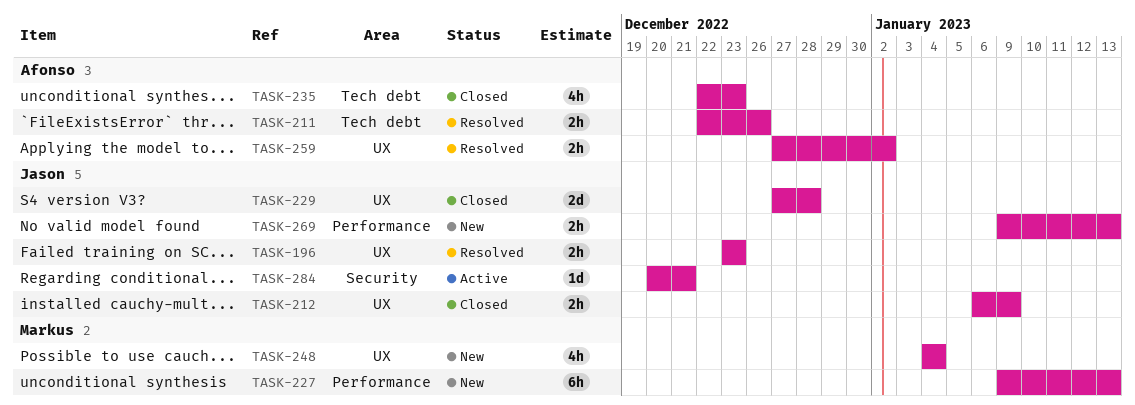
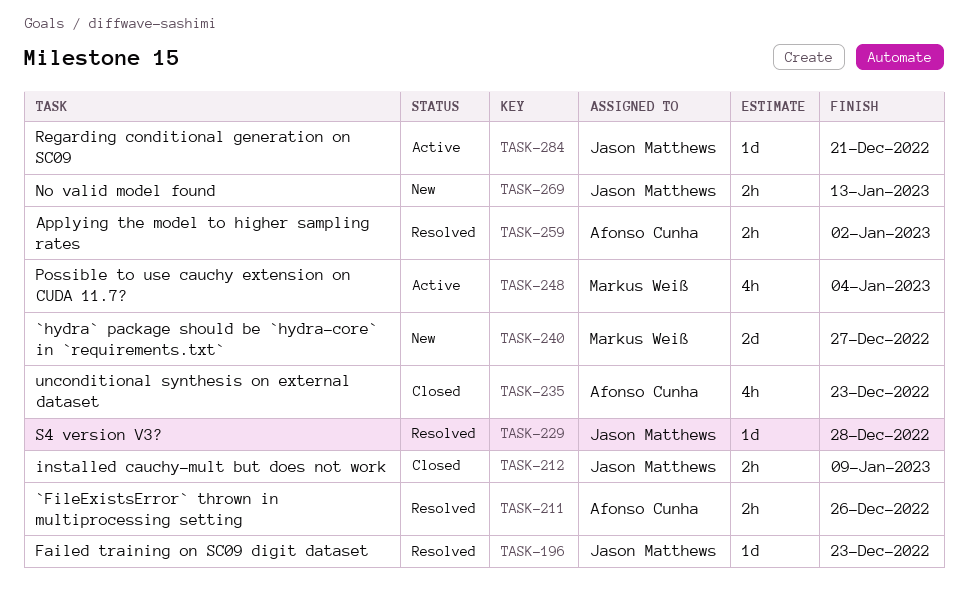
TASK-196, estimate: 2h -> 1d
TASK-227: present -> none
TASK-229, status: Closed -> Resolved
TASK-229, estimate: 2d -> 1d
TASK-240: none -> present
TASK-248, status: New -> Active

